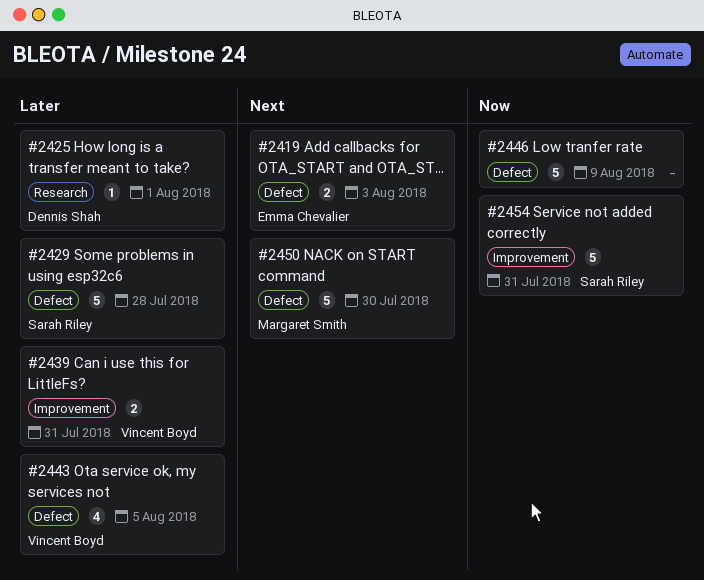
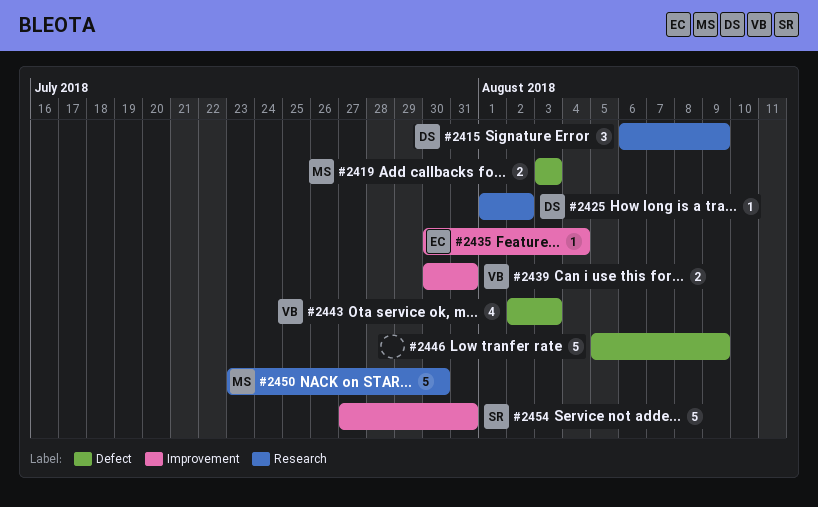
#2415: none -> present
#2419, owner: Emma Chevalier -> Margaret Smith
#2425, due: Aug 1 -> Aug 2
#2429: present -> none
#2435: none -> present
#2443, due: Aug 5 -> Aug 3
#2450, label: Defect -> Research

